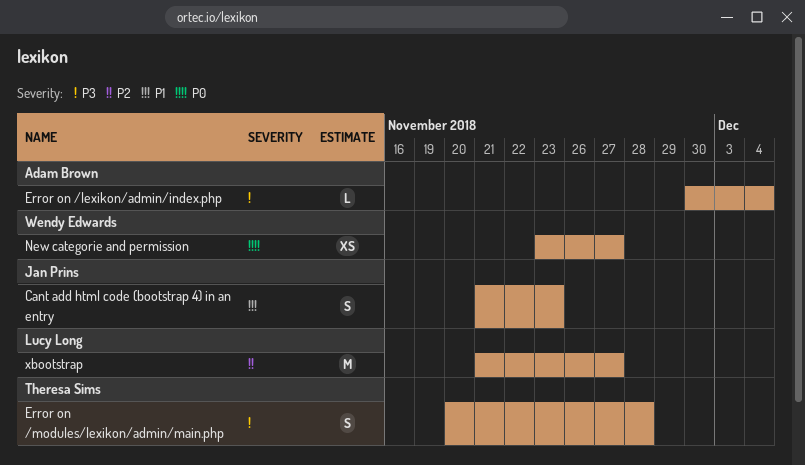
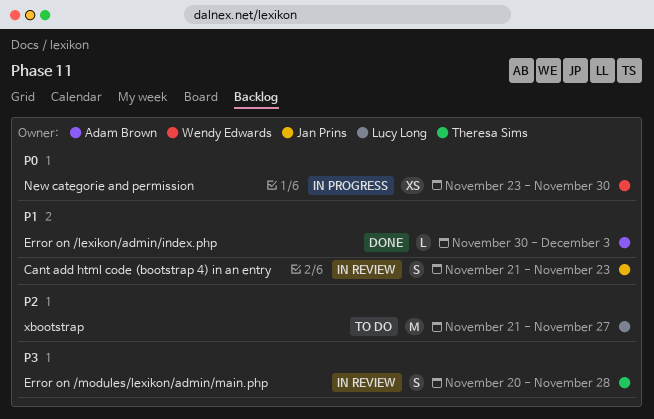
Error on /lexikon/admin/index.php, priority: P3 -> P1
Error on /lexikon/admin/index.php, due: Dec 4 -> Dec 3
New categorie and permission, due: Nov 27 -> Nov 30

